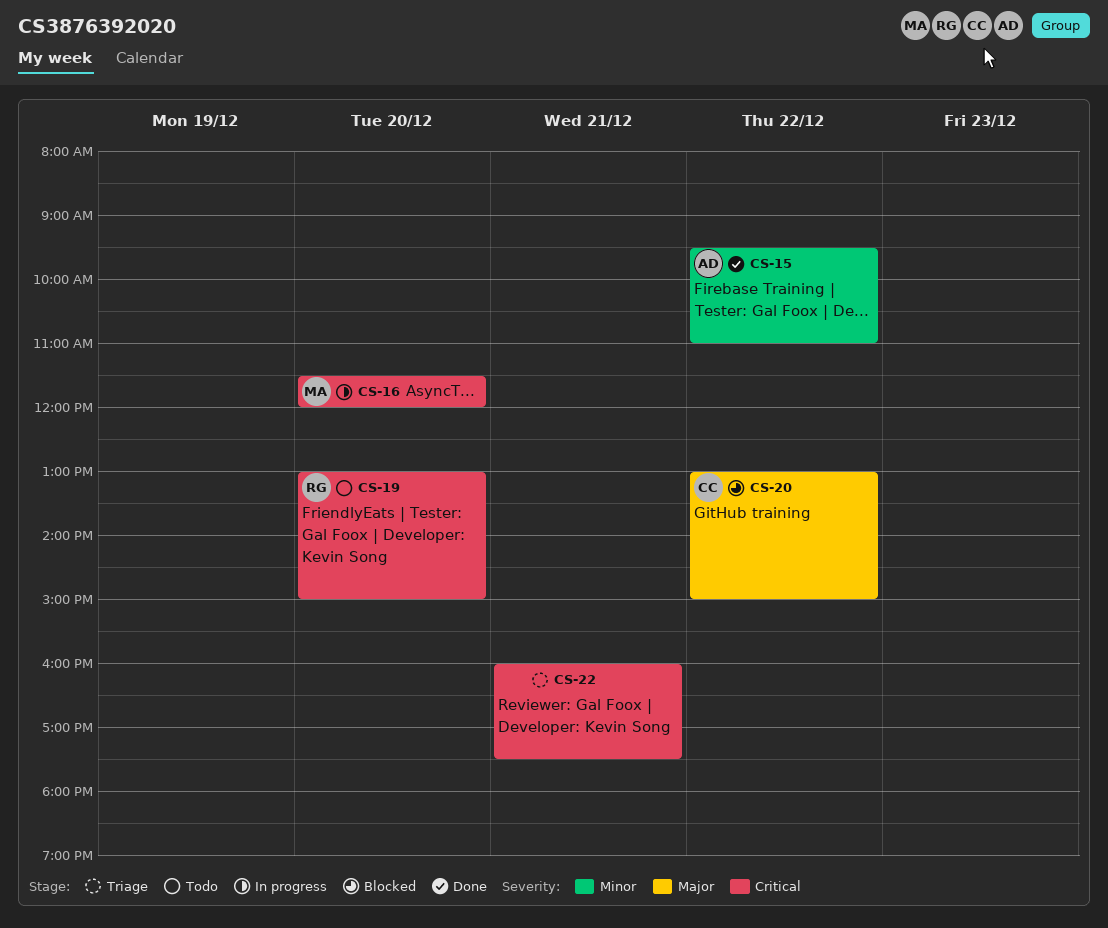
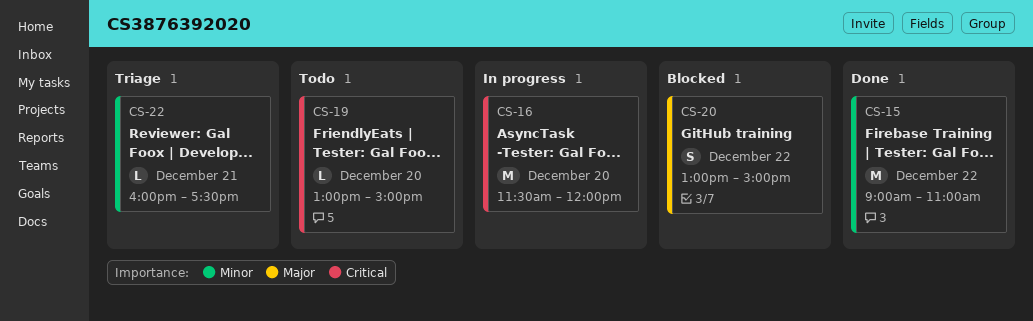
CS-15, begins: 09:30 -> 09:00
CS-22, priority: Critical -> Minor

